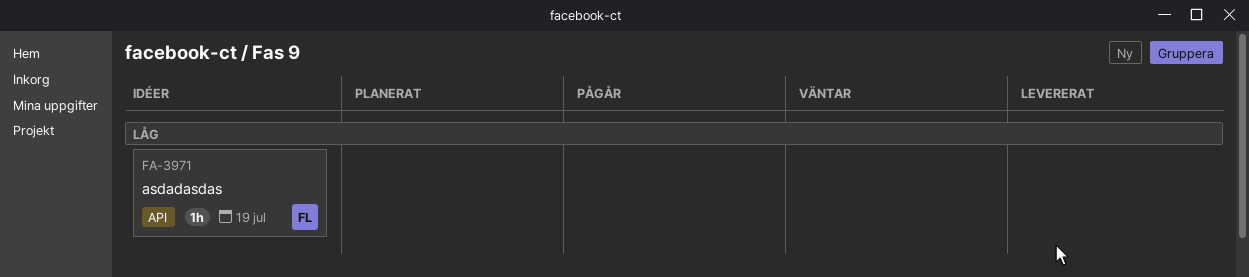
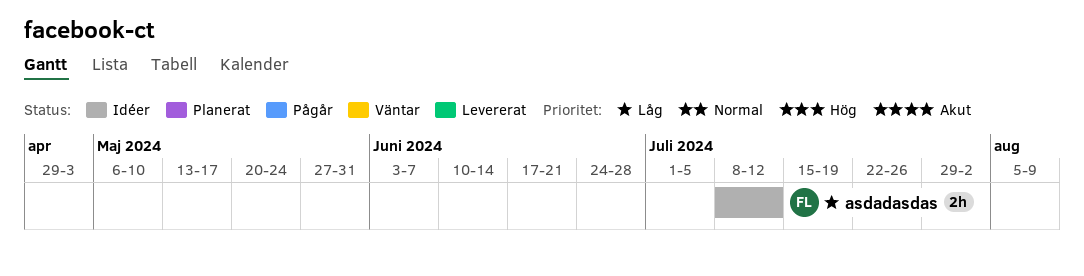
asdadasdas, estimate: 1h -> 2h
asdadasdas, due: Jul 19 -> Jul 12

